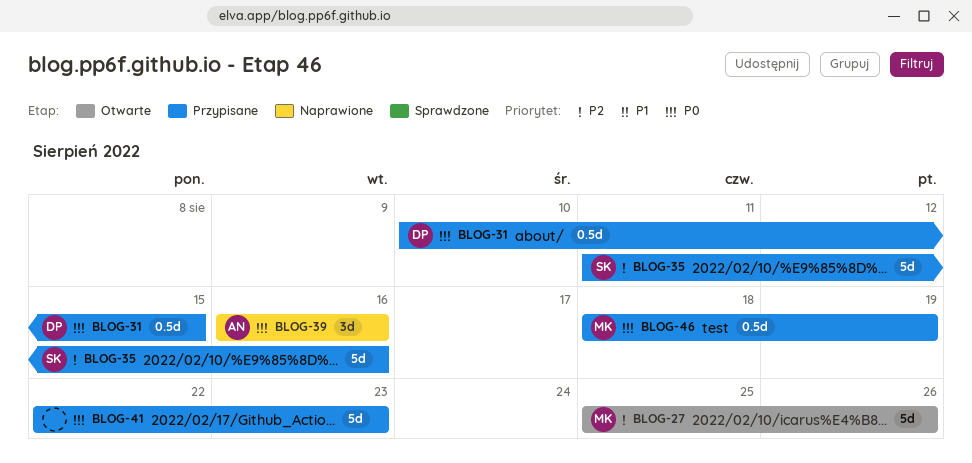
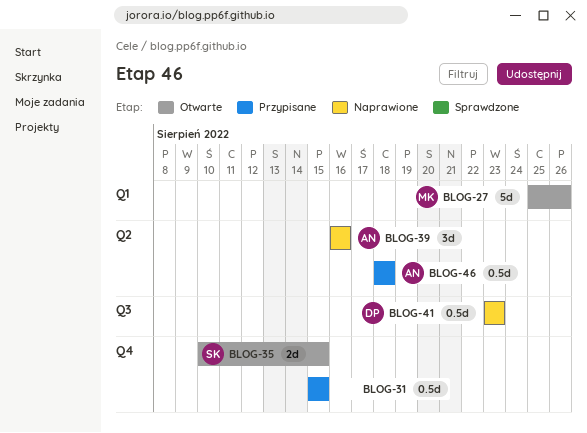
BLOG-31, owner: DP -> none
BLOG-31, start: Aug 10 -> Aug 15
BLOG-35, status: Przypisane -> Otwarte
BLOG-35, estimate: 5d -> 2d
BLOG-35, start: Aug 11 -> Aug 10
BLOG-35, due: Aug 16 -> Aug 15
BLOG-41, status: Przypisane -> Naprawione
BLOG-41, owner: none -> DP
BLOG-41, estimate: 5d -> 0.5d
BLOG-41, start: Aug 22 -> Aug 23
BLOG-46, owner: MK -> AN
BLOG-46, due: Aug 19 -> Aug 18

